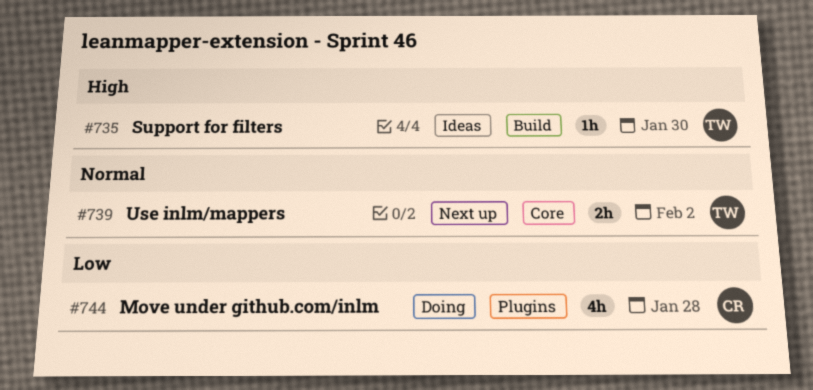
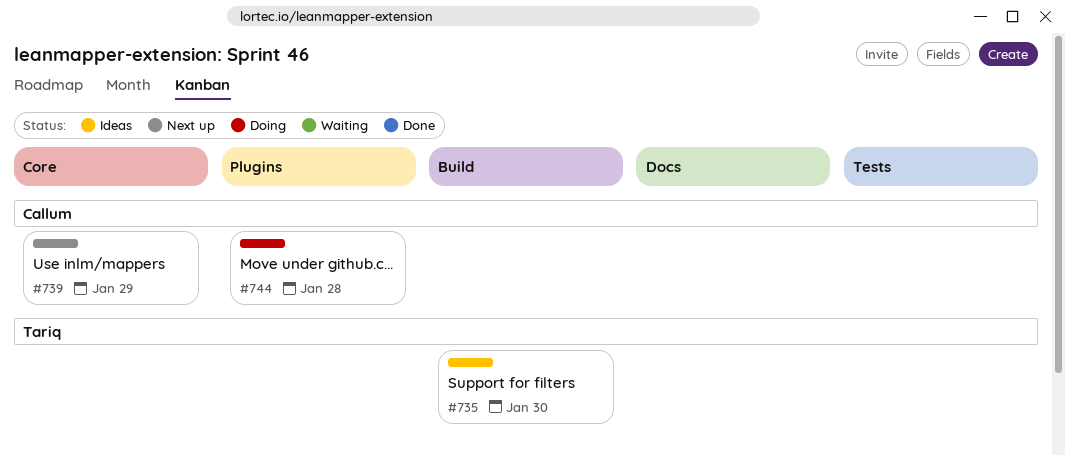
#739, owner: Tariq -> Callum
#739, due: Feb 2 -> Jan 29

